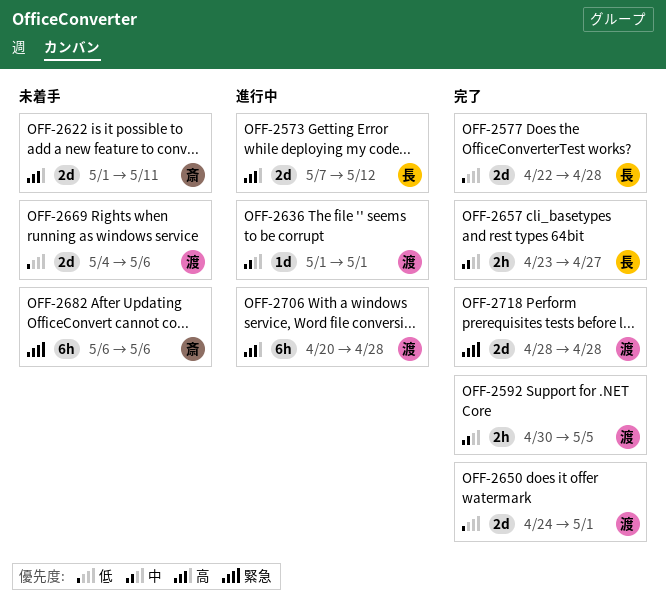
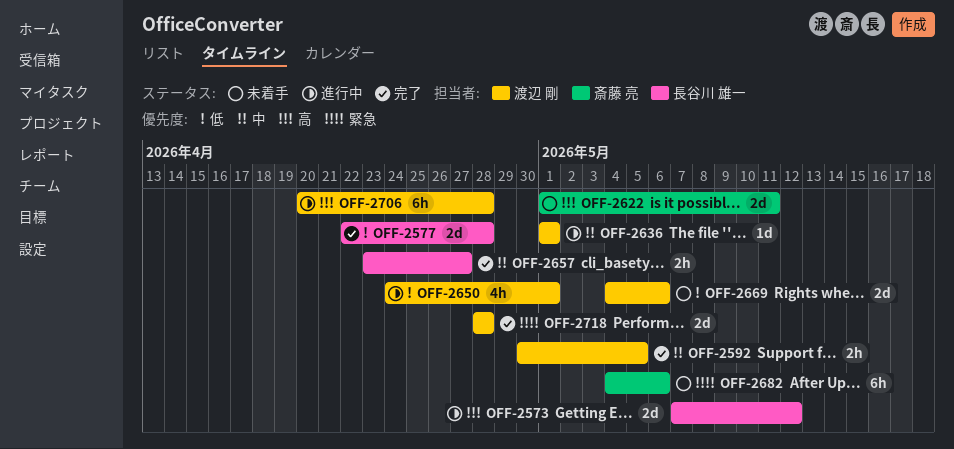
OFF-2650, status: 完了 -> 進行中
OFF-2650, estimate: 2d -> 4h
OFF-2682, start: May 6 -> May 4

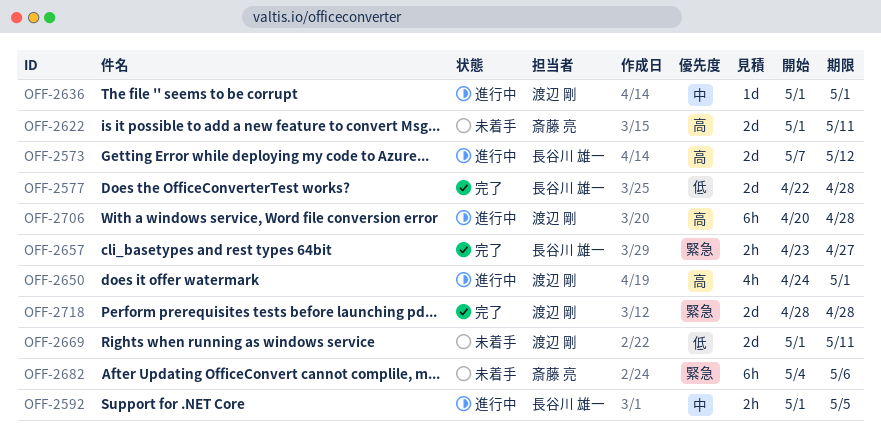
OFF-2592, status: 完了 -> 進行中
OFF-2592, owner: 渡辺 剛 -> 長谷川 雄一
OFF-2592, start: Apr 30 -> May 1
OFF-2650, priority: 低 -> 高
OFF-2657, priority: 中 -> 緊急
OFF-2669, start: May 4 -> May 1
OFF-2669, due: May 6 -> May 11

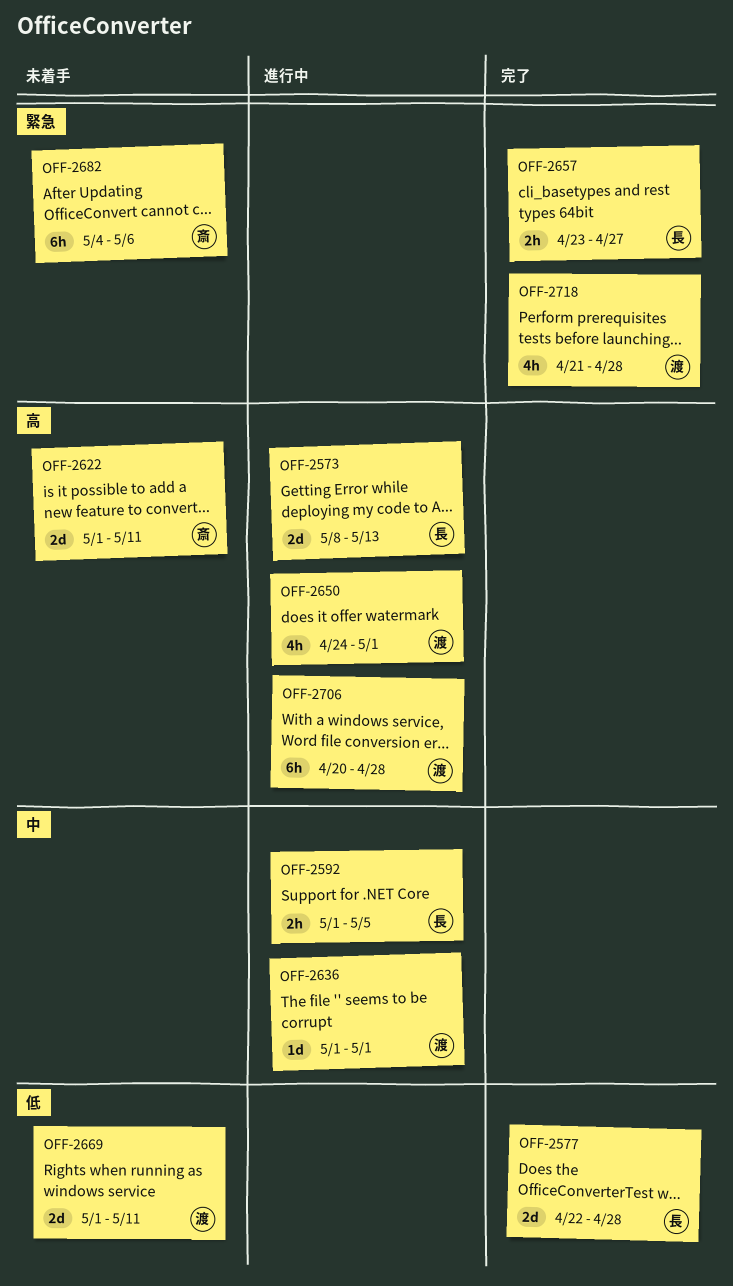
OFF-2573, start: May 7 -> May 8
OFF-2573, due: May 12 -> May 13
OFF-2718, estimate: 2d -> 4h
OFF-2718, start: Apr 28 -> Apr 21

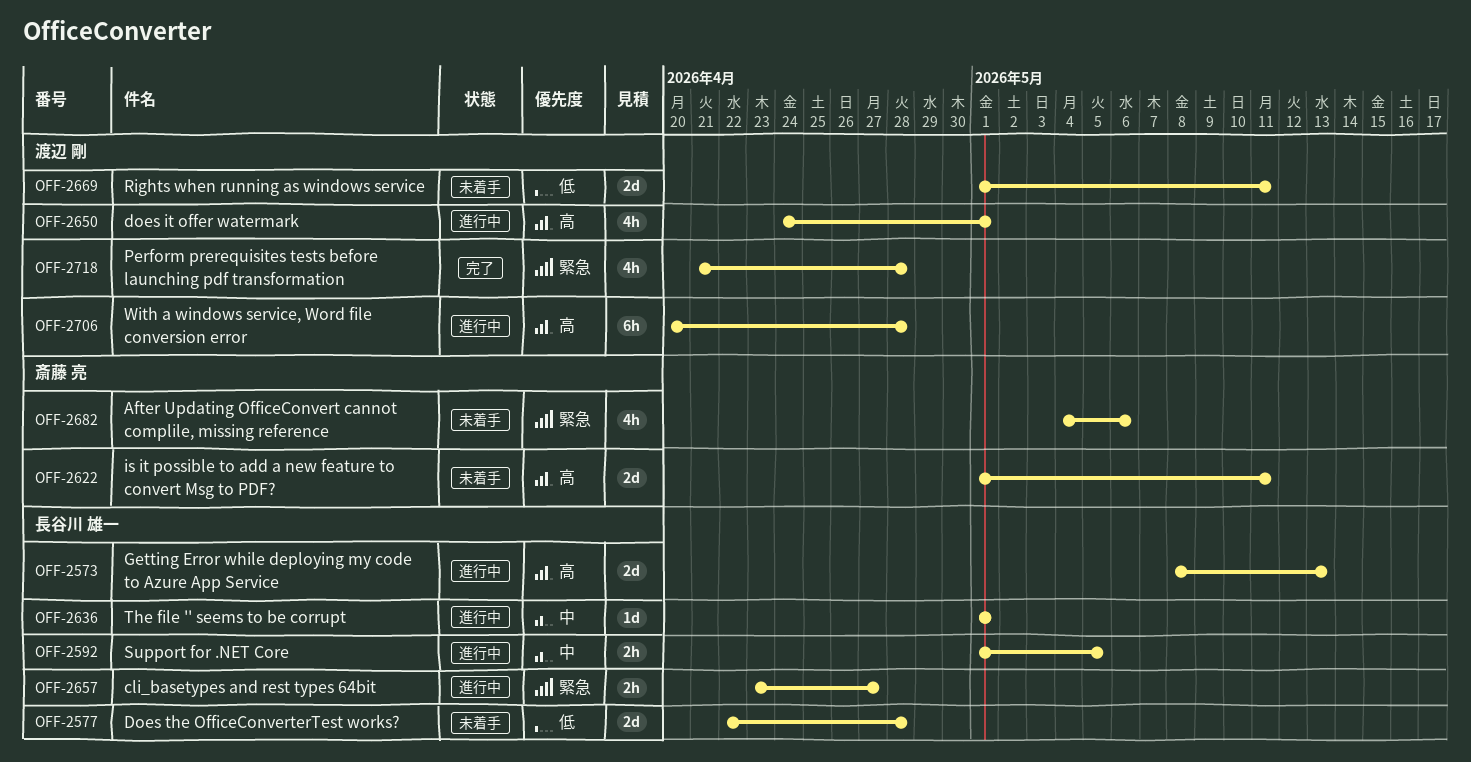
OFF-2577, status: 完了 -> 未着手
OFF-2636, owner: 渡辺 剛 -> 長谷川 雄一
OFF-2657, status: 完了 -> 進行中
OFF-2682, estimate: 6h -> 4h

